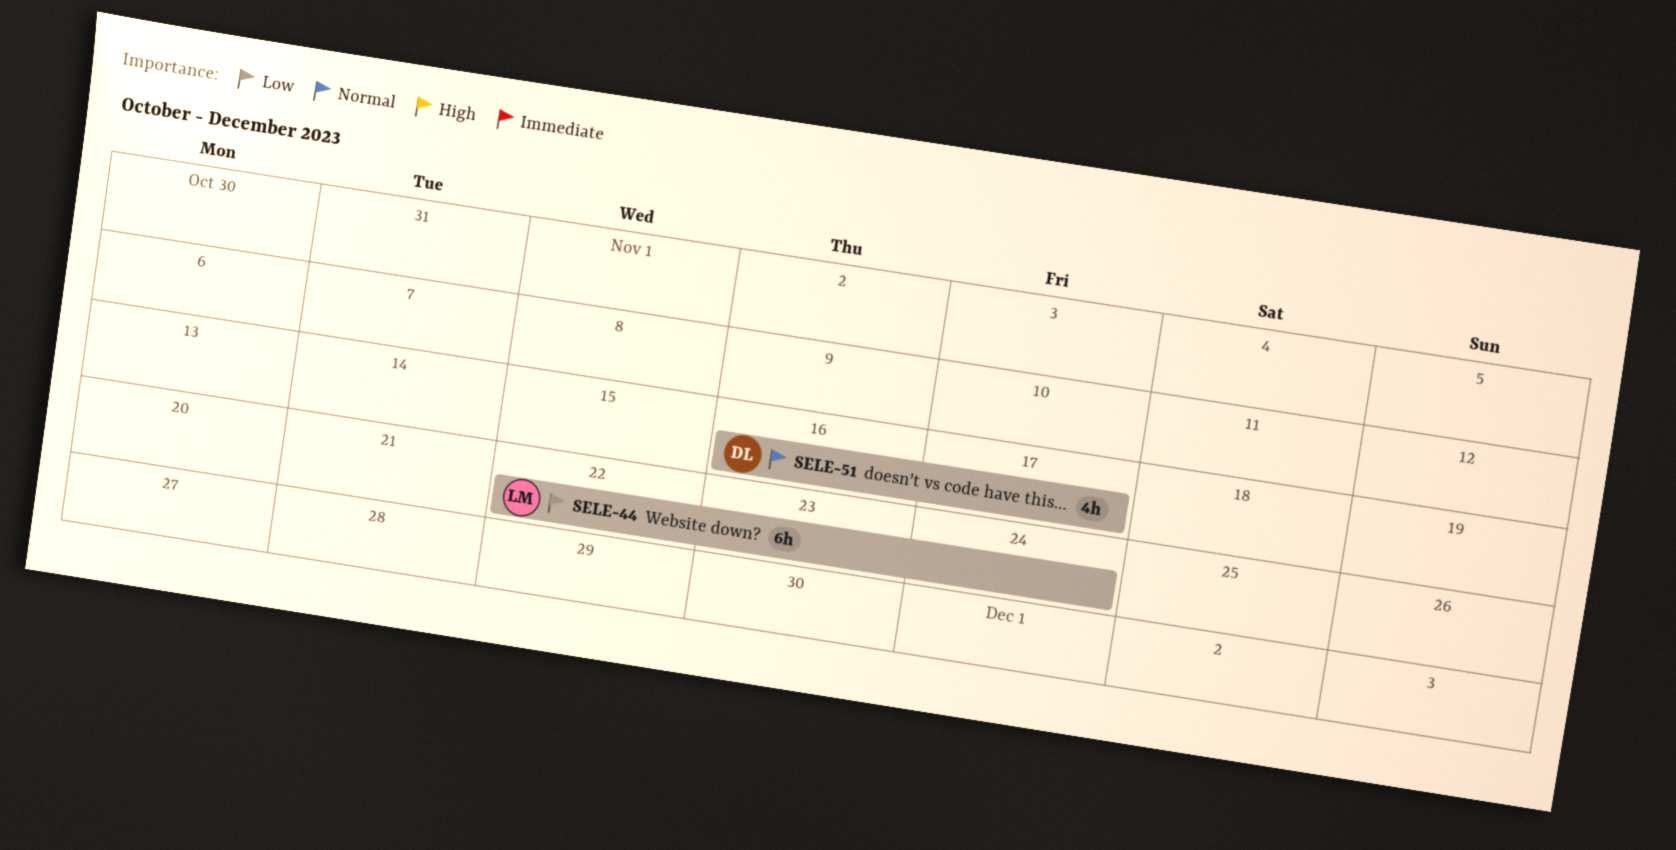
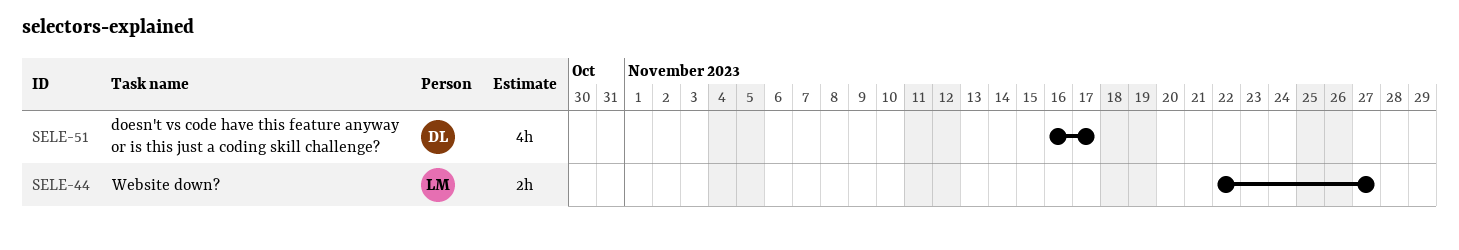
SELE-44, estimate: 6h -> 2h
SELE-44, due: Nov 24 -> Nov 27

